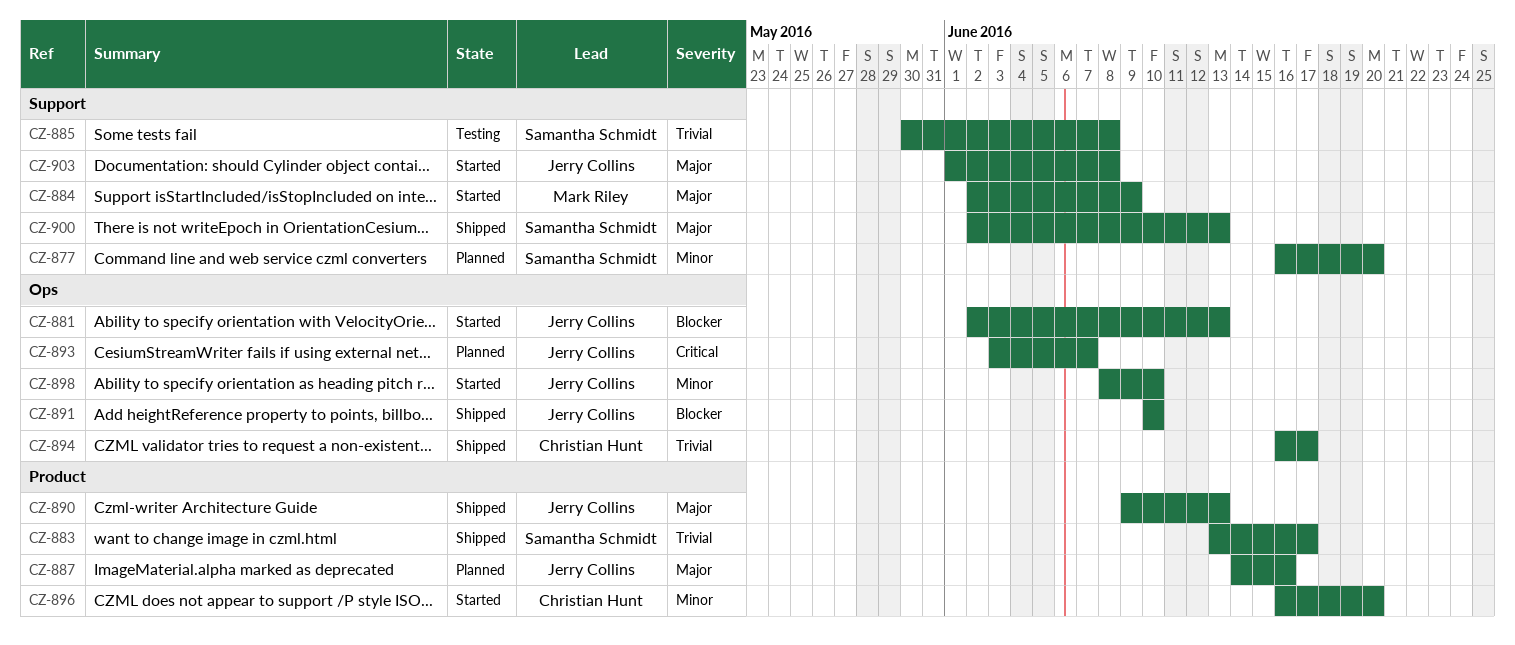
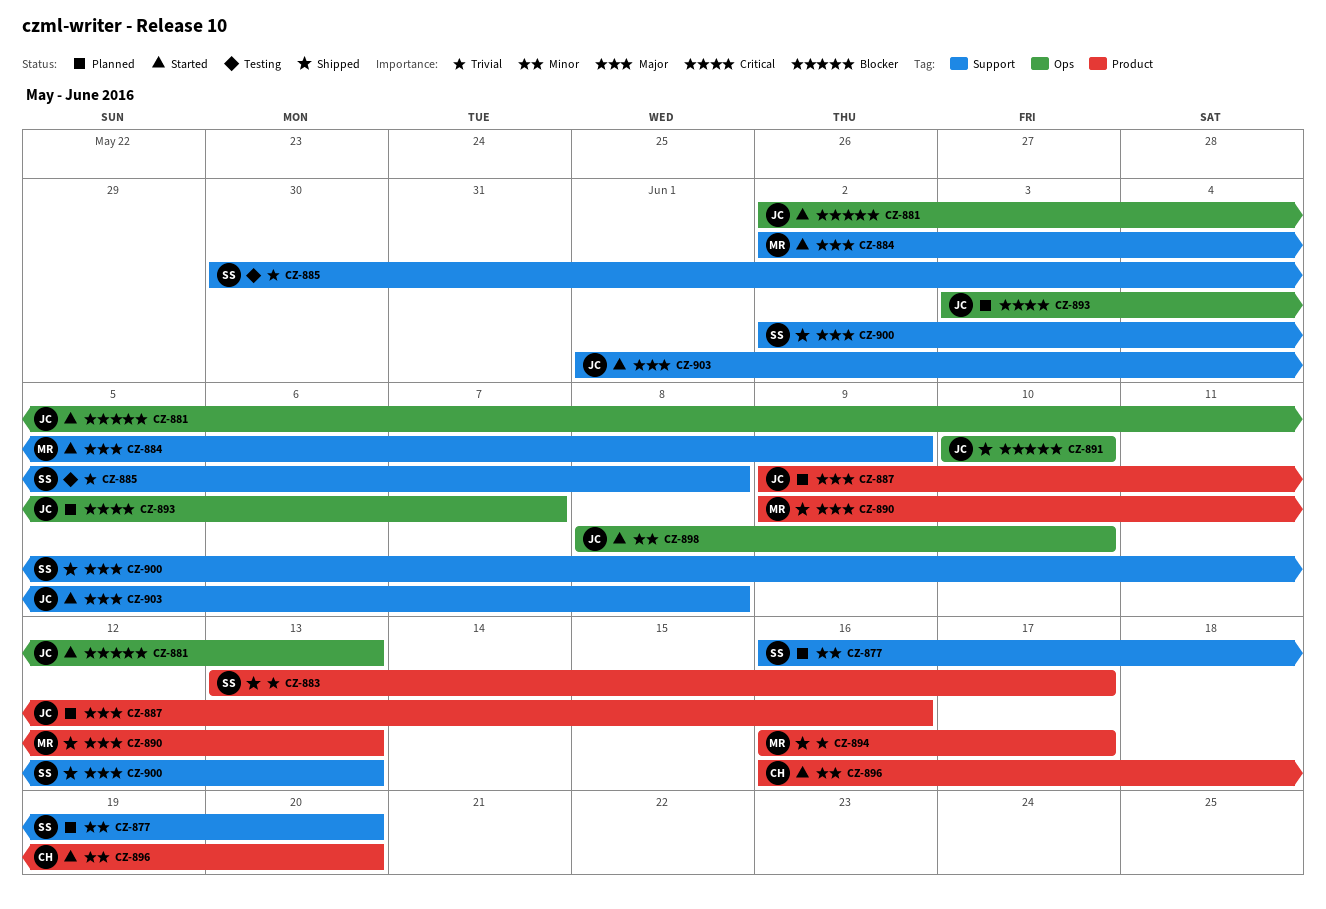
CZ-887, start: Jun 14 -> Jun 9
CZ-890, owner: Jerry Collins -> Mark Riley
CZ-894, owner: Christian Hunt -> Mark Riley
CZ-894, label: Ops -> Product

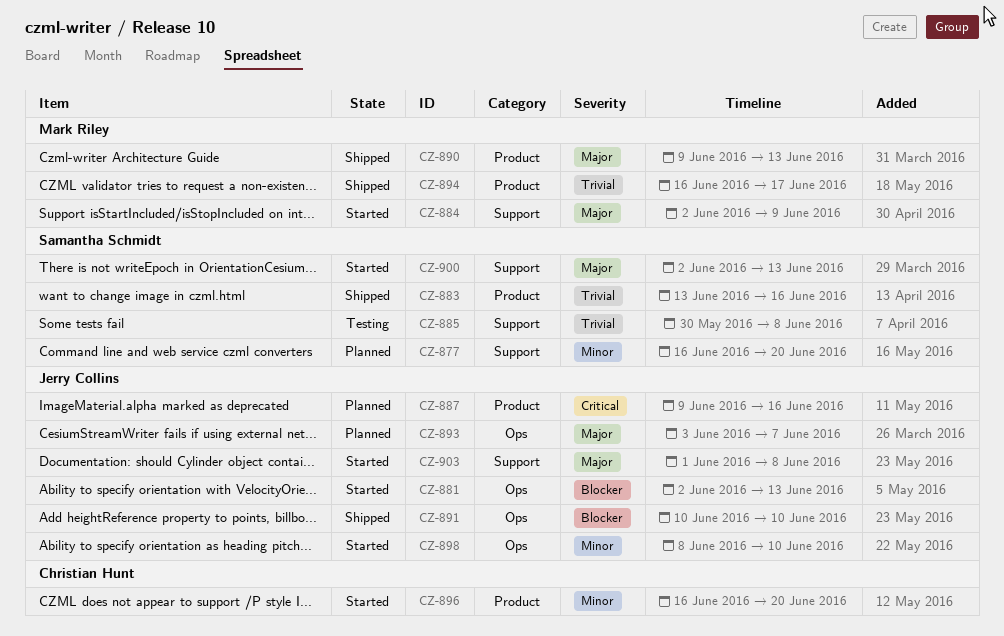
CZ-883, due: Jun 17 -> Jun 16
CZ-887, priority: Major -> Critical
CZ-893, priority: Critical -> Major
CZ-900, status: Shipped -> Started

